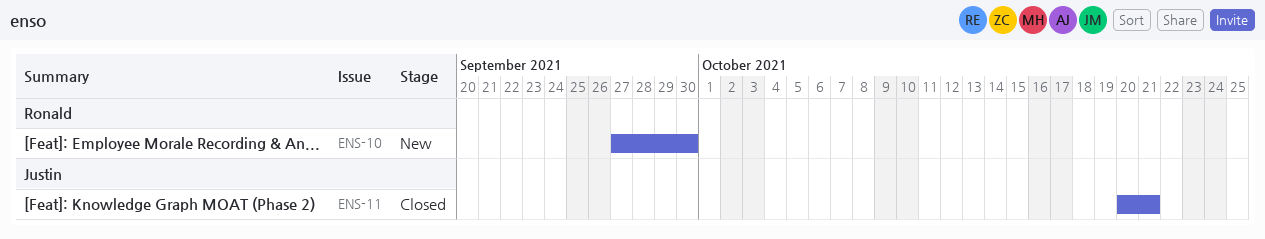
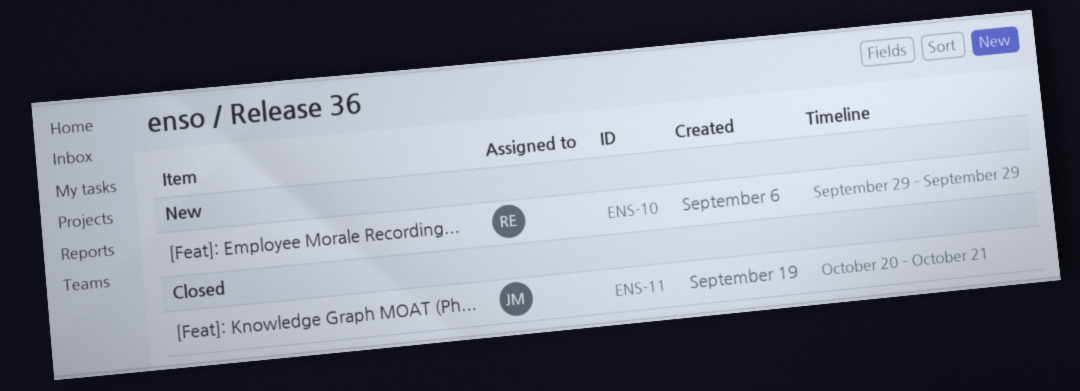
ENS-10, start: Sep 27 -> Sep 29
ENS-10, due: Sep 30 -> Sep 29

